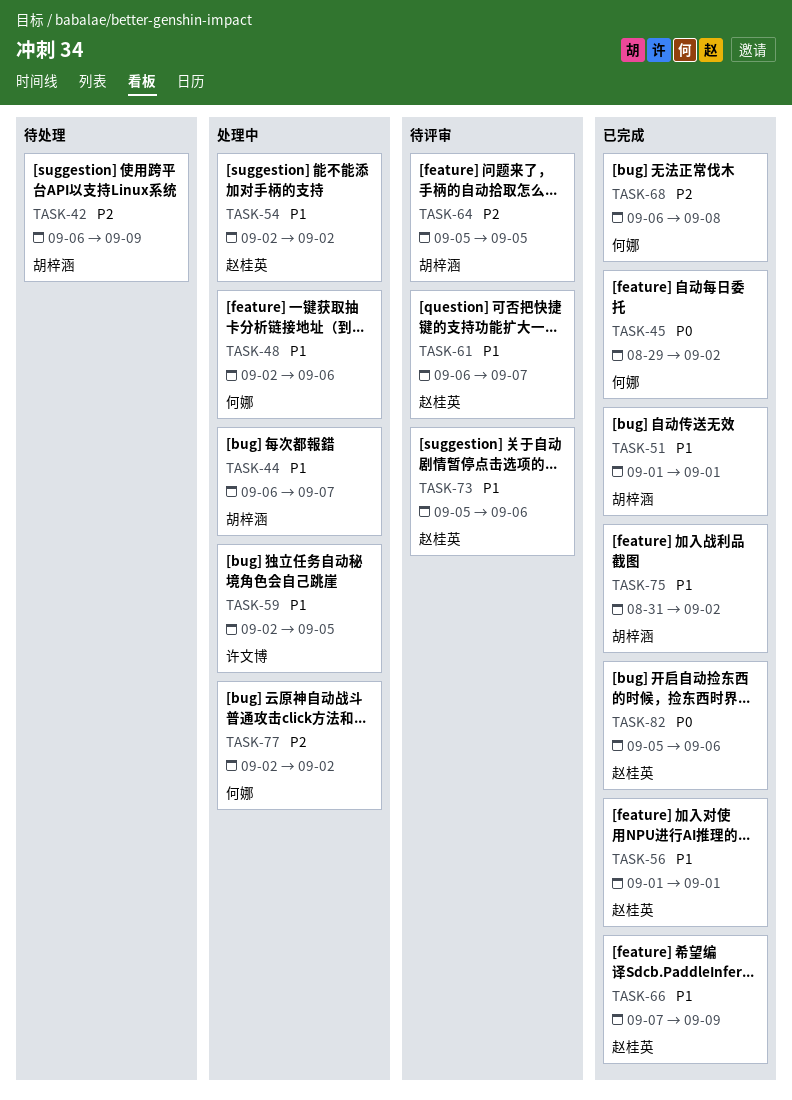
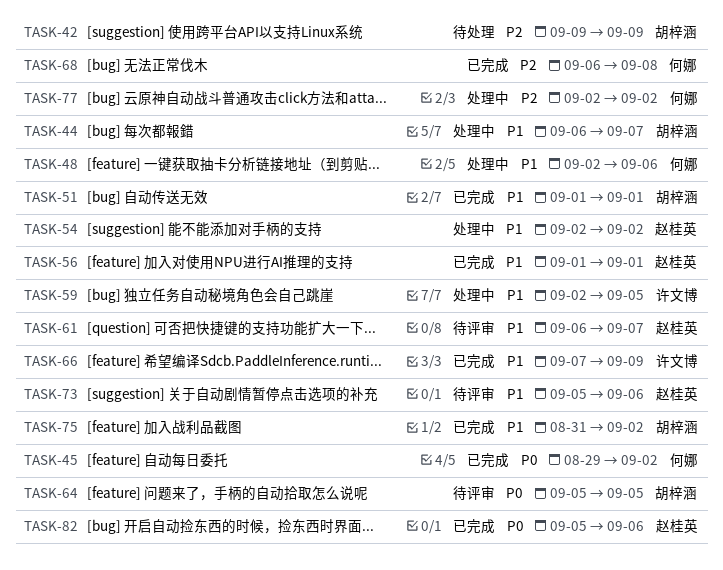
TASK-42, start: Sep 6 -> Sep 9
TASK-64, priority: P2 -> P0
TASK-66, owner: 赵桂英 -> 许文博

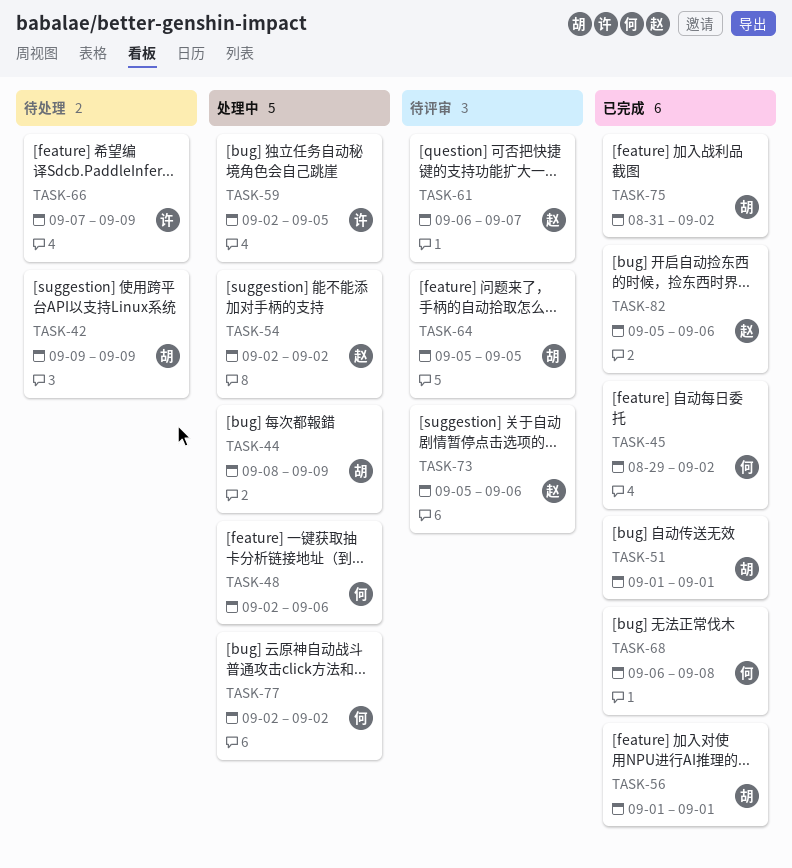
TASK-44, start: Sep 6 -> Sep 8
TASK-44, due: Sep 7 -> Sep 9
TASK-56, owner: 赵桂英 -> 胡梓涵
TASK-66, status: 已完成 -> 待处理

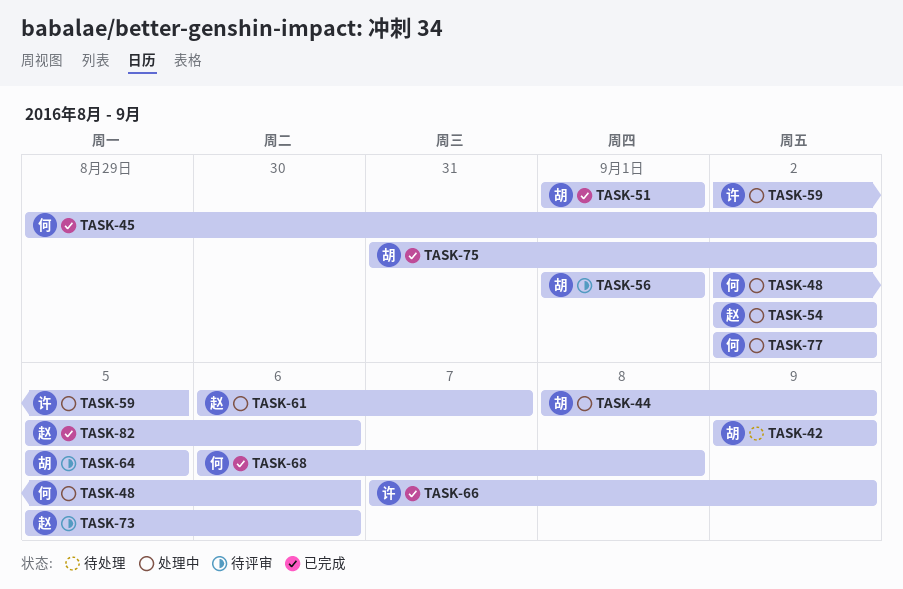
TASK-56, status: 已完成 -> 待评审
TASK-61, status: 待评审 -> 处理中
TASK-66, status: 待处理 -> 已完成

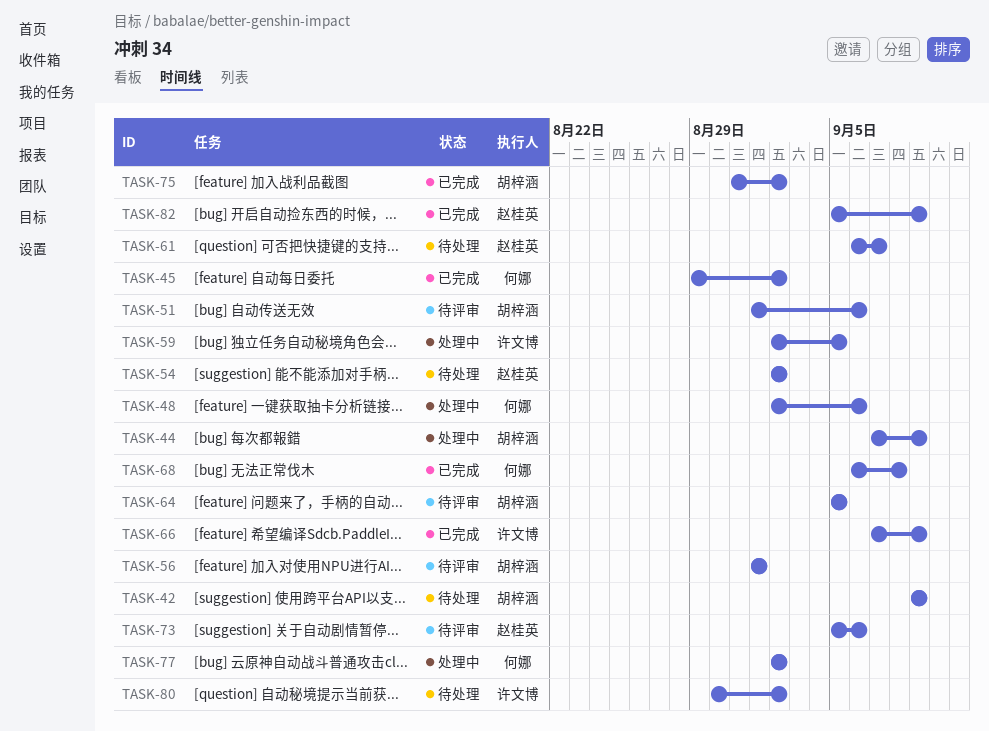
TASK-44, start: Sep 8 -> Sep 7
TASK-51, status: 已完成 -> 待评审
TASK-51, due: Sep 1 -> Sep 6
TASK-54, status: 处理中 -> 待处理
TASK-61, status: 处理中 -> 待处理
TASK-80: none -> present
TASK-82, due: Sep 6 -> Sep 9

